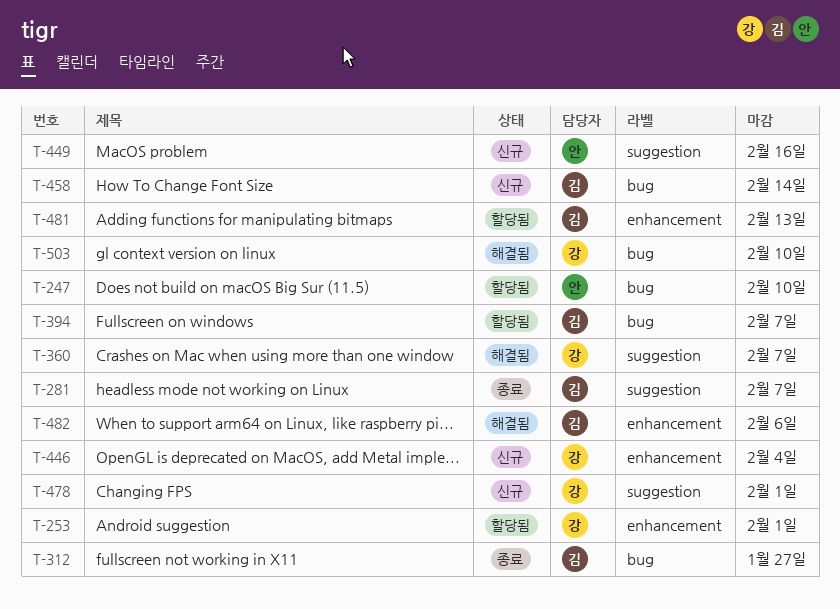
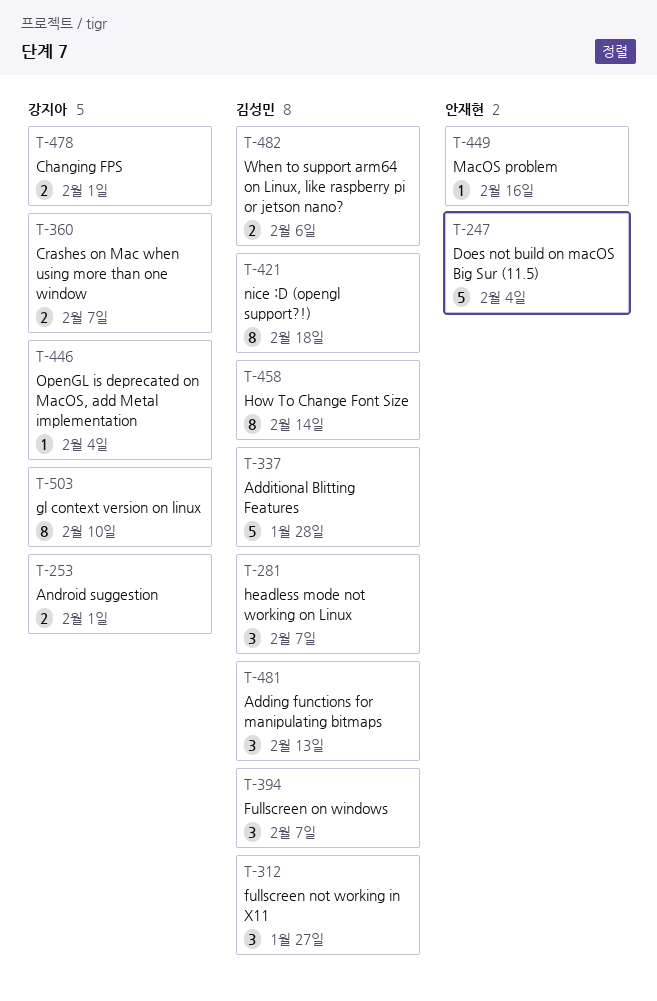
T-247, due: Feb 10 -> Feb 4
T-337: none -> present
T-421: none -> present

